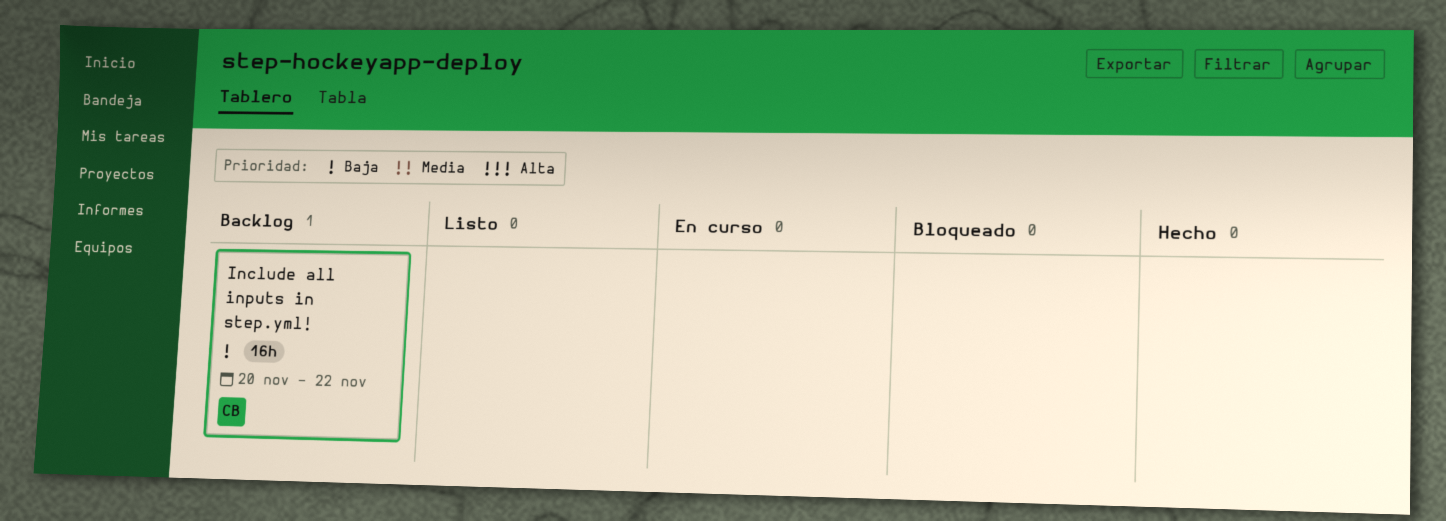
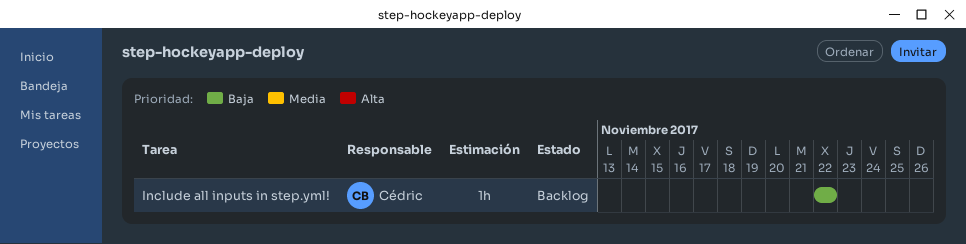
Include all inputs in step.yml!, estimate: 16h -> 1h
Include all inputs in step.yml!, start: Nov 20 -> Nov 22

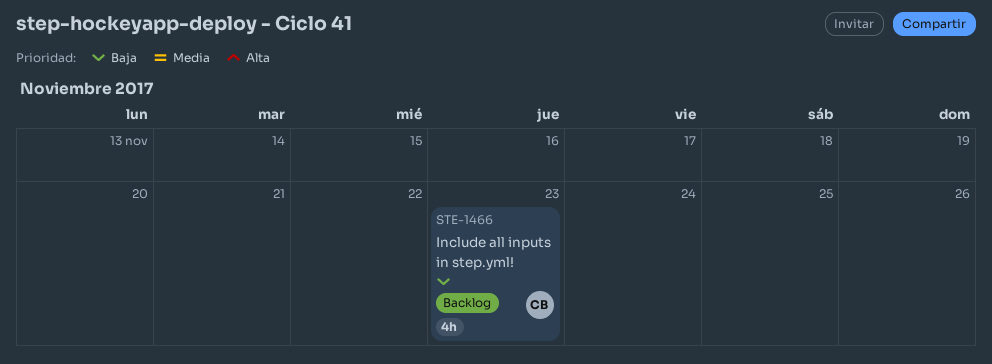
Include all inputs in step.yml!, estimate: 1h -> 4h
Include all inputs in step.yml!, due: Nov 22 -> Nov 23

